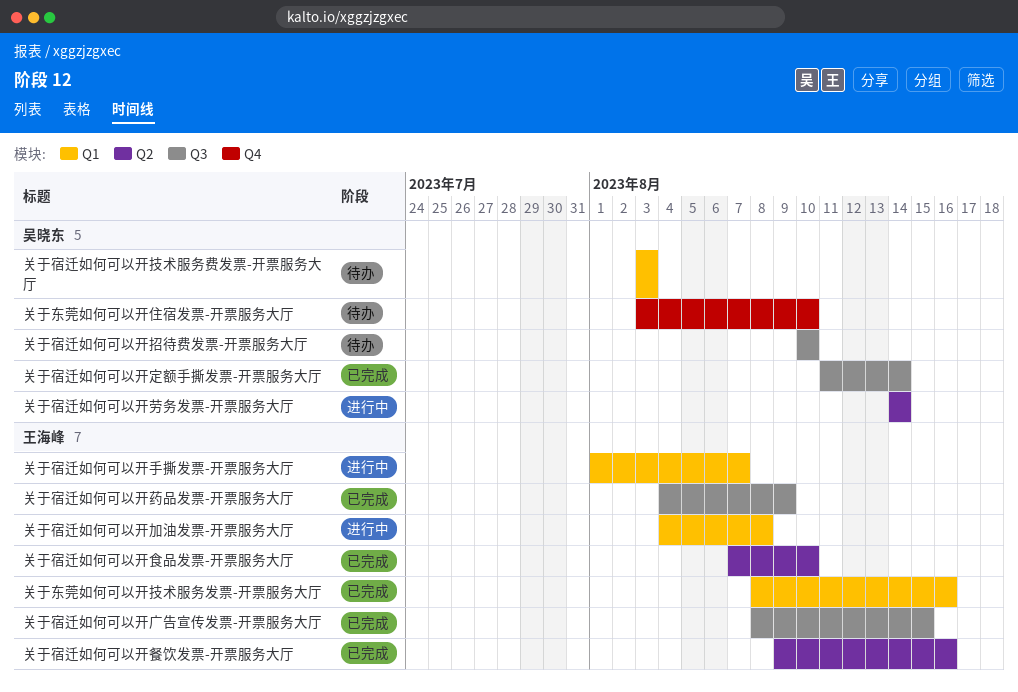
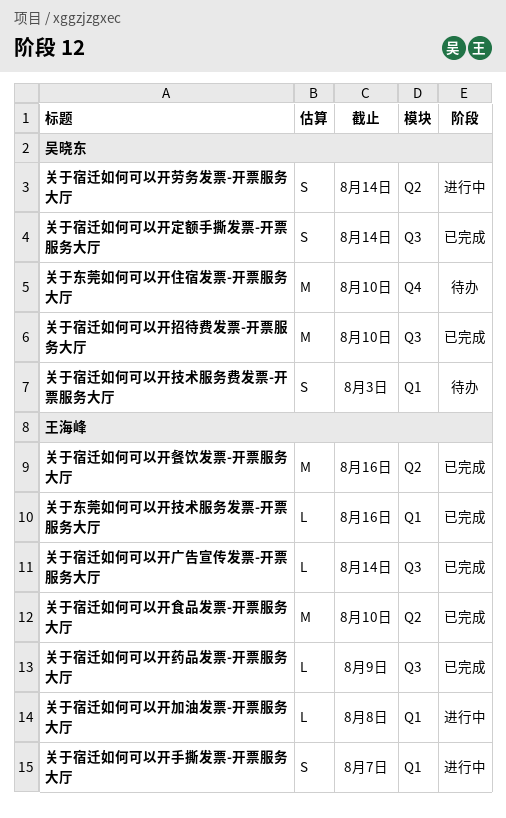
关于宿迁如何可以开广告宣传发票-开票服务大厅, due: Aug 15 -> Aug 14
关于宿迁如何可以开招待费发票-开票服务大厅, status: 待办 -> 已完成

